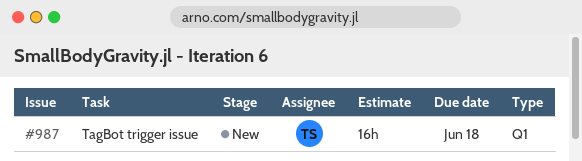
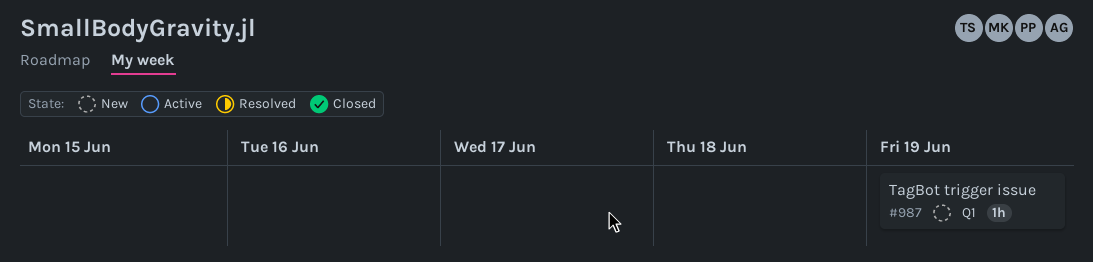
#987, estimate: 16h -> 1h
#987, due: Jun 18 -> Jun 19

